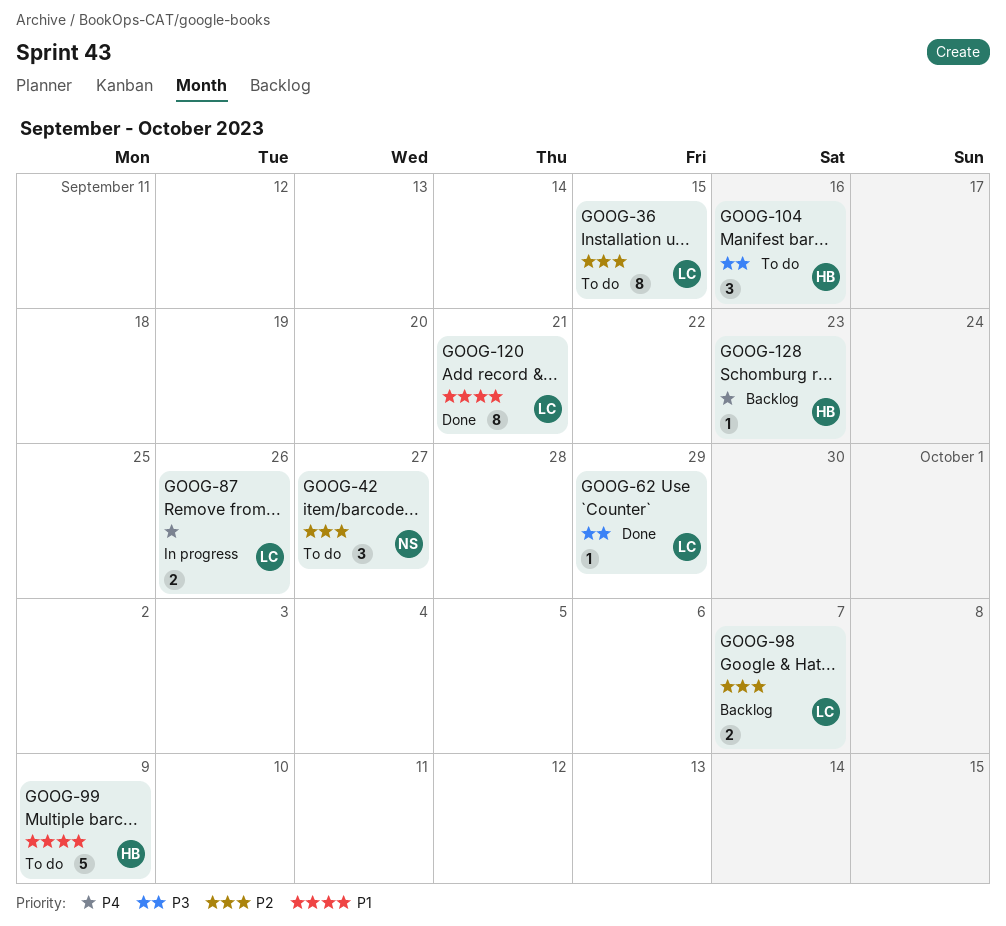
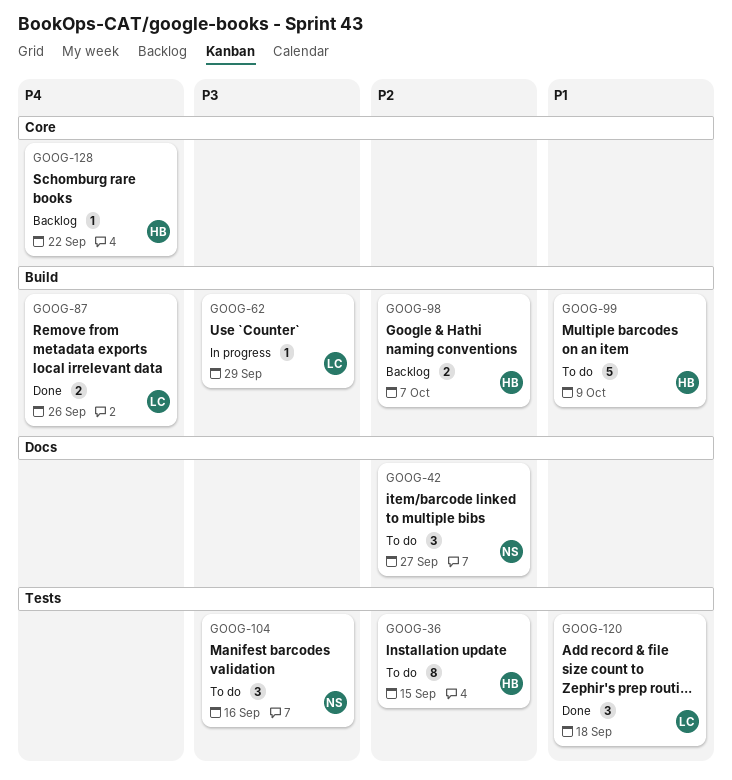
GOOG-36, owner: LC -> HB
GOOG-62, status: Done -> In progress
GOOG-87, status: In progress -> Done
GOOG-98, owner: LC -> HB
GOOG-104, owner: HB -> NS
GOOG-120, estimate: 8 -> 3
GOOG-120, due: Sep 21 -> Sep 18
GOOG-128, due: Sep 23 -> Sep 22

